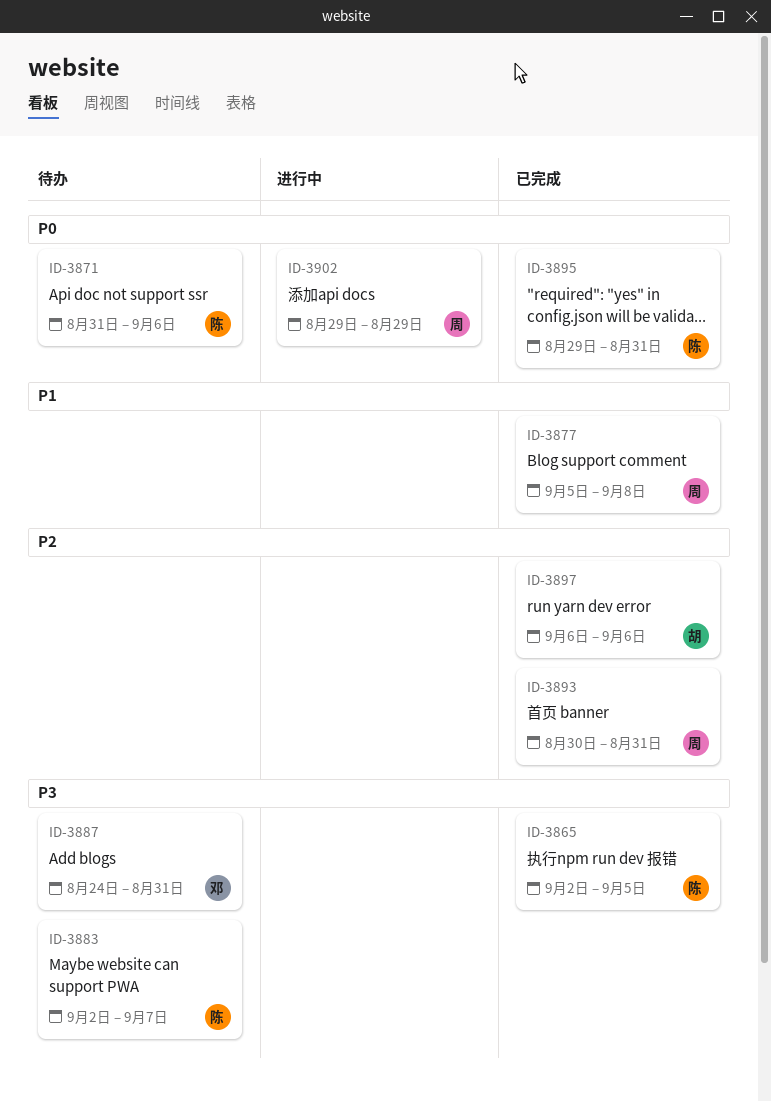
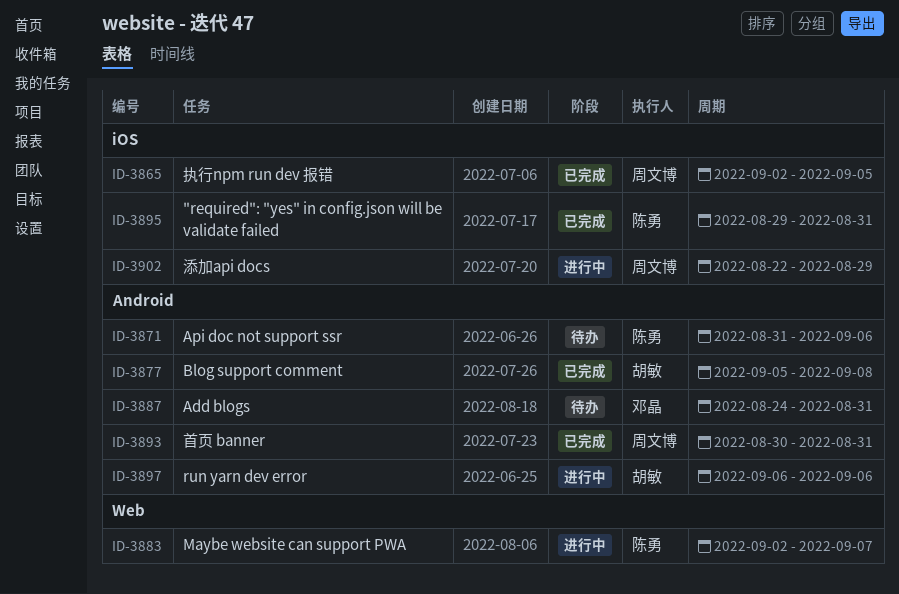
ID-3865, owner: 陈勇 -> 周文博
ID-3877, owner: 周文博 -> 胡敏
ID-3883, status: 待办 -> 进行中
ID-3897, status: 已完成 -> 进行中
ID-3902, start: Aug 29 -> Aug 22

